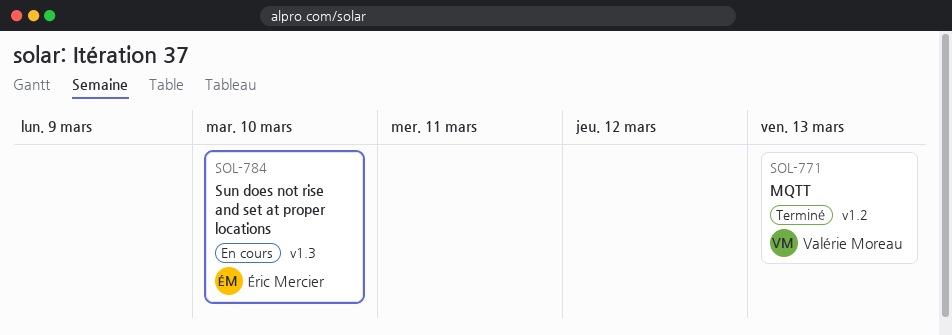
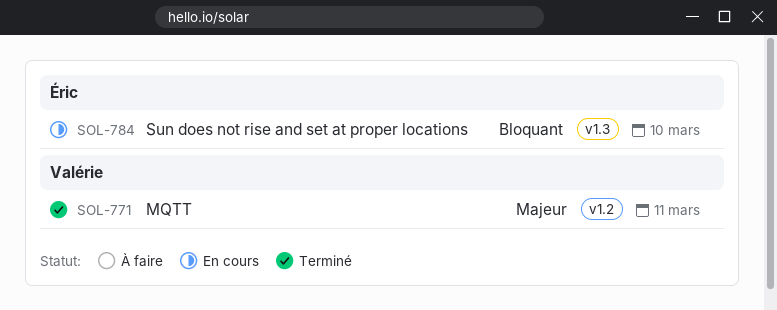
SOL-771, due: Mar 13 -> Mar 11

